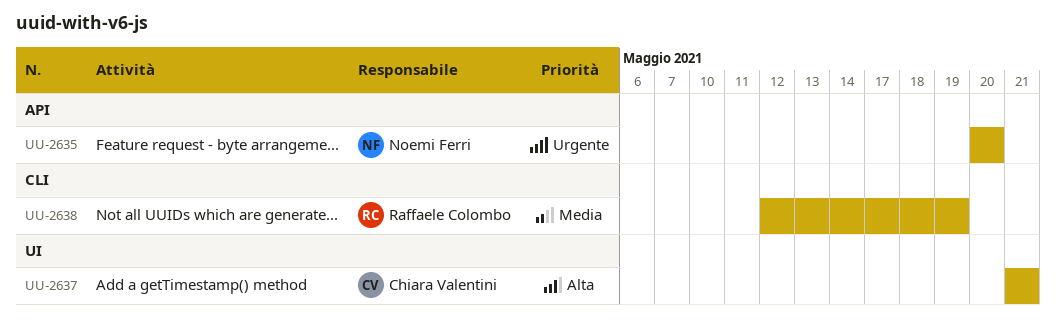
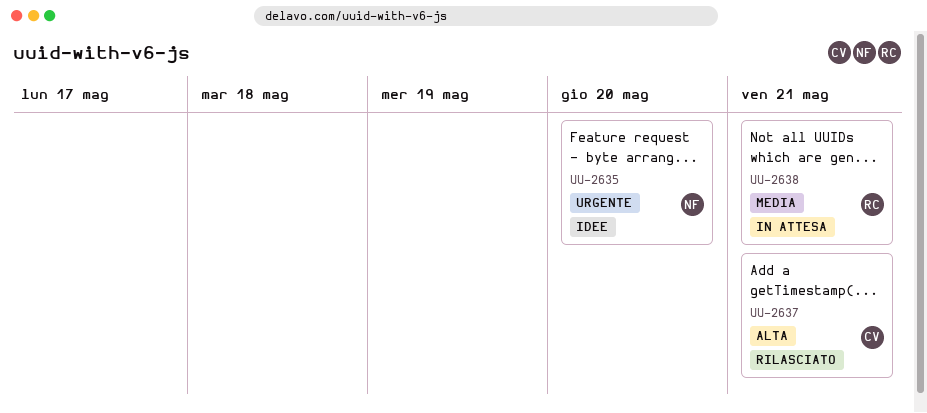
UU-2638, due: May 19 -> May 21

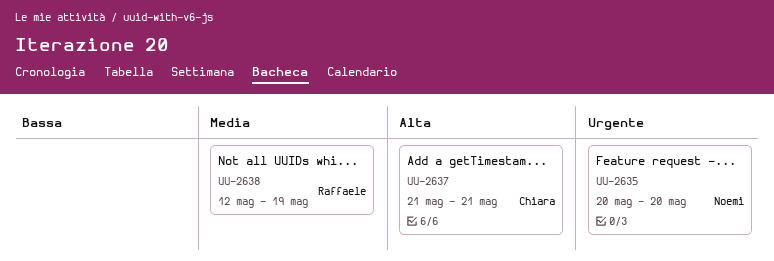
UU-2638, due: May 21 -> May 19

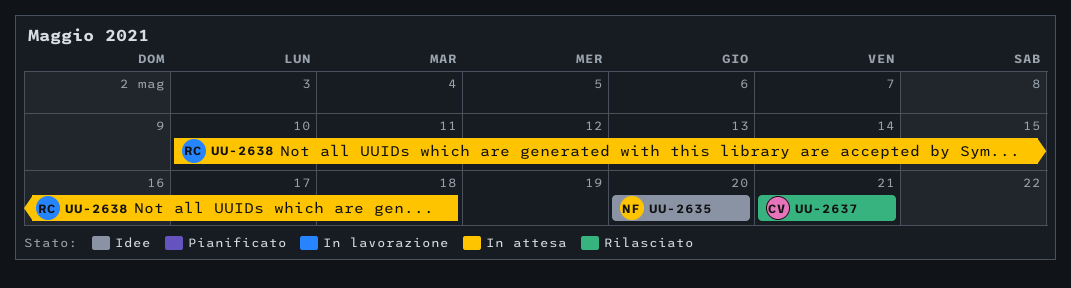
UU-2638, start: May 12 -> May 10
UU-2638, due: May 19 -> May 18

